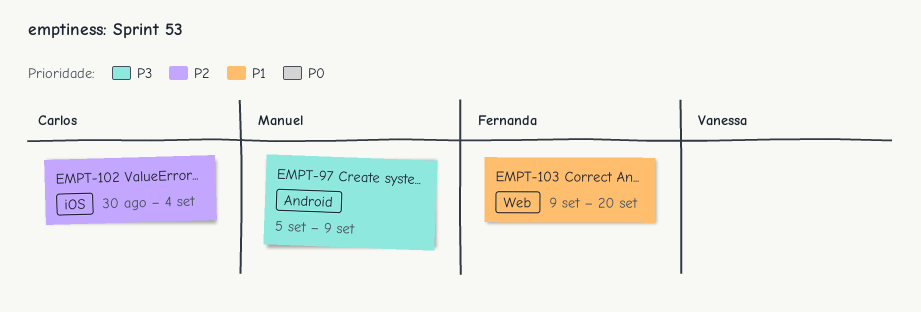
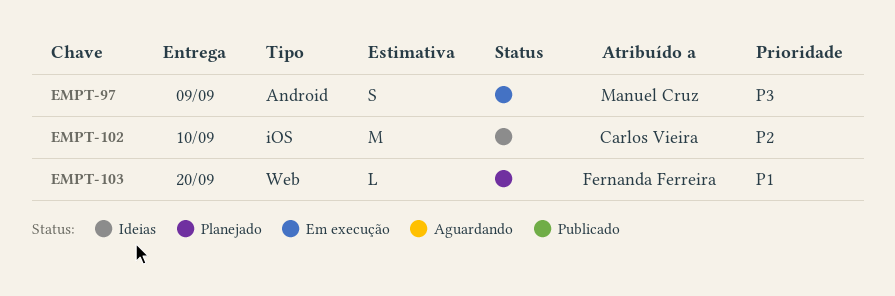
EMPT-102, due: Sep 4 -> Sep 10

